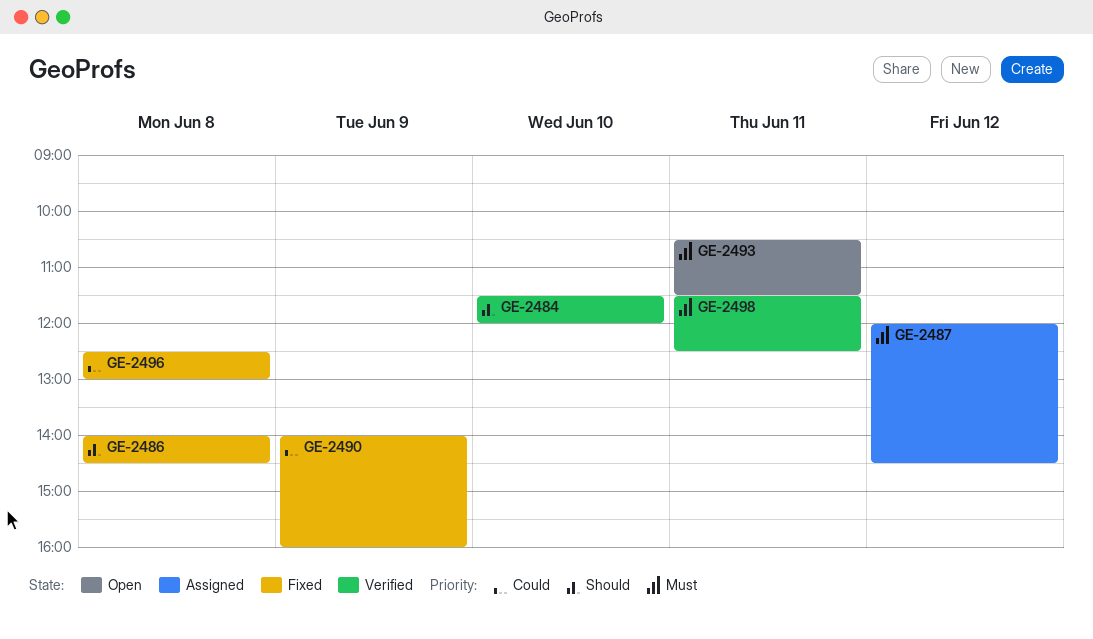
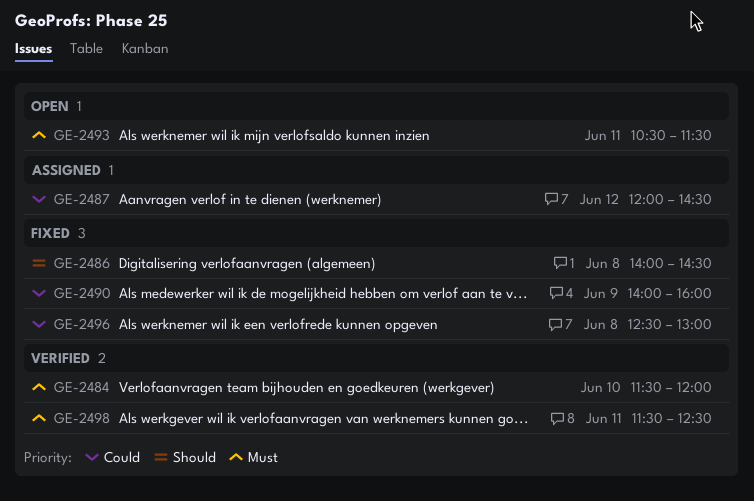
GE-2484, priority: Should -> Must
GE-2487, priority: Must -> Could

